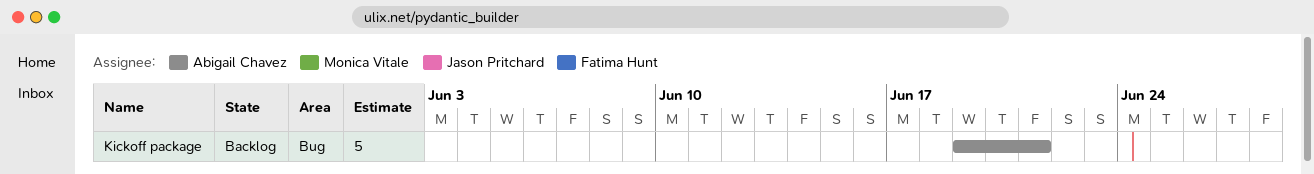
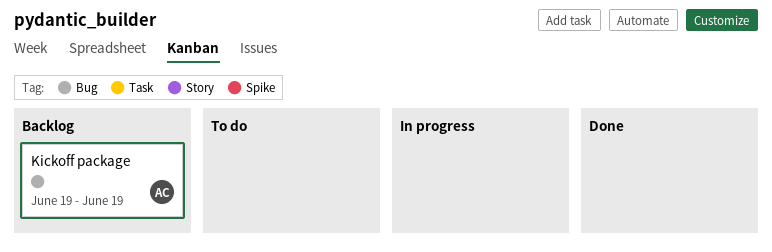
Kickoff package, due: Jun 21 -> Jun 19

